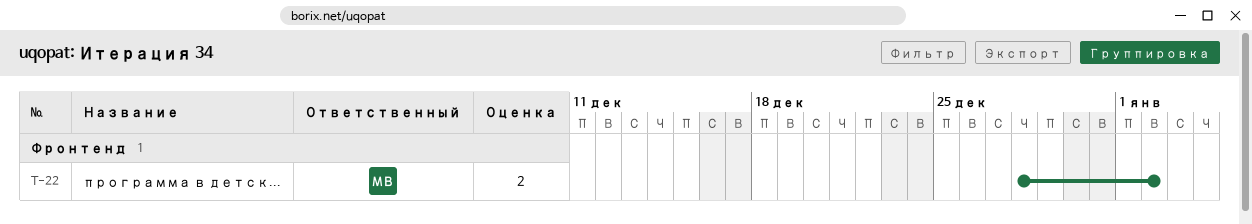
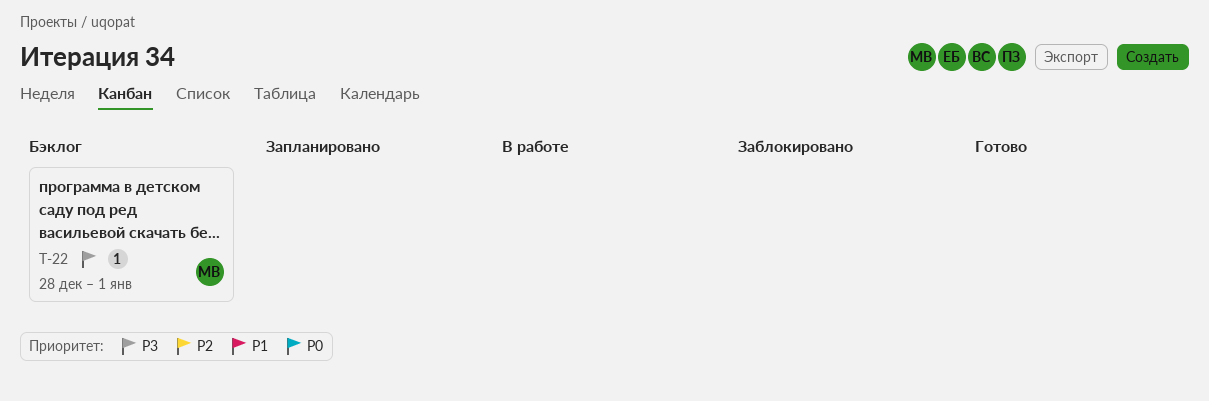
T-22, estimate: 2 -> 1
T-22, due: Jan 2 -> Jan 1

